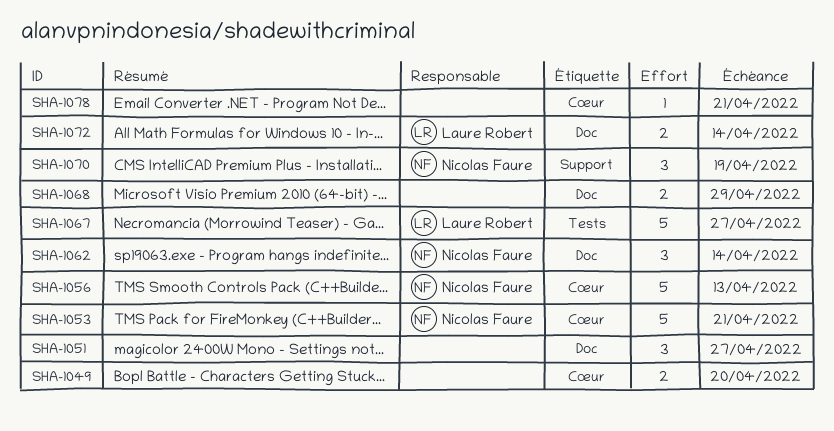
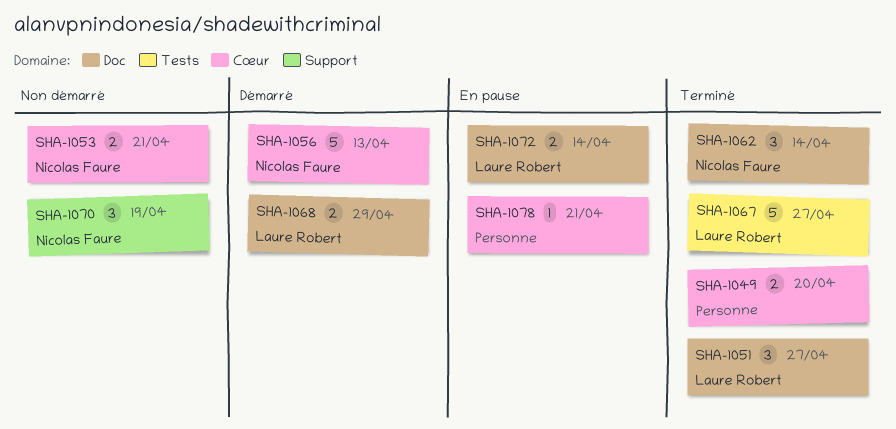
SHA-1051, owner: none -> Laure Robert
SHA-1053, estimate: 5 -> 2
SHA-1068, owner: none -> Laure Robert

